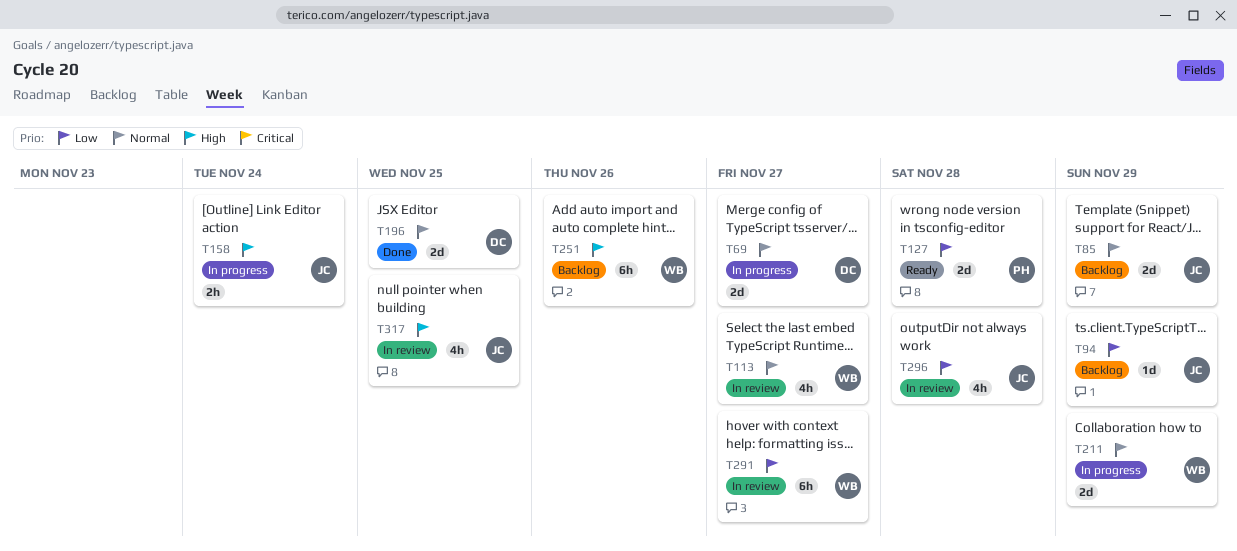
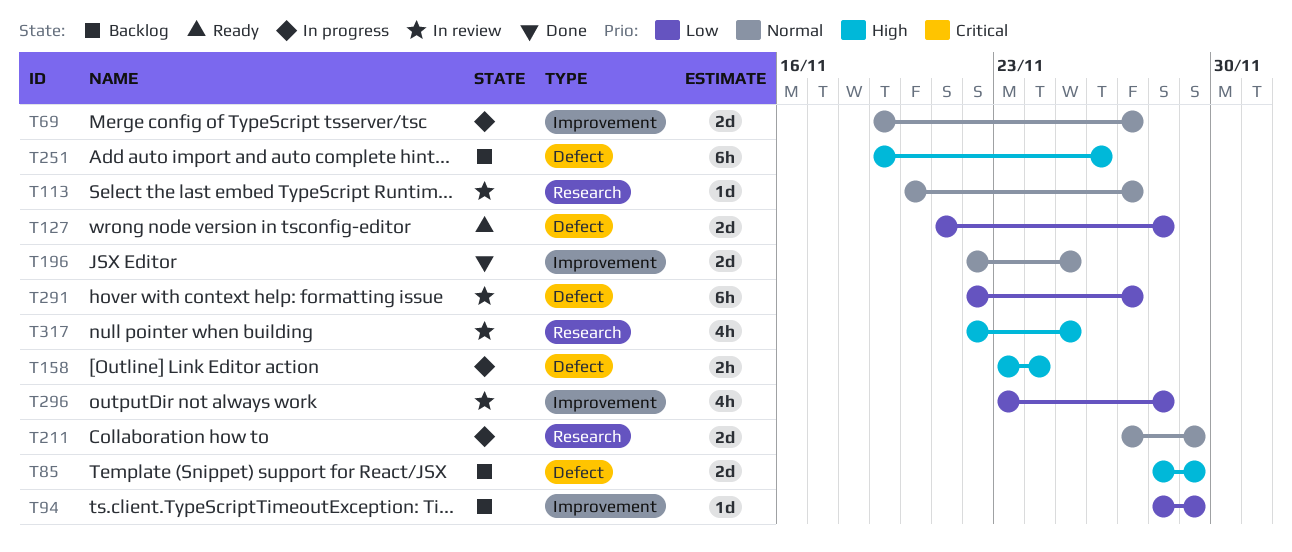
T85, priority: Normal -> High
T113, estimate: 4h -> 1d

